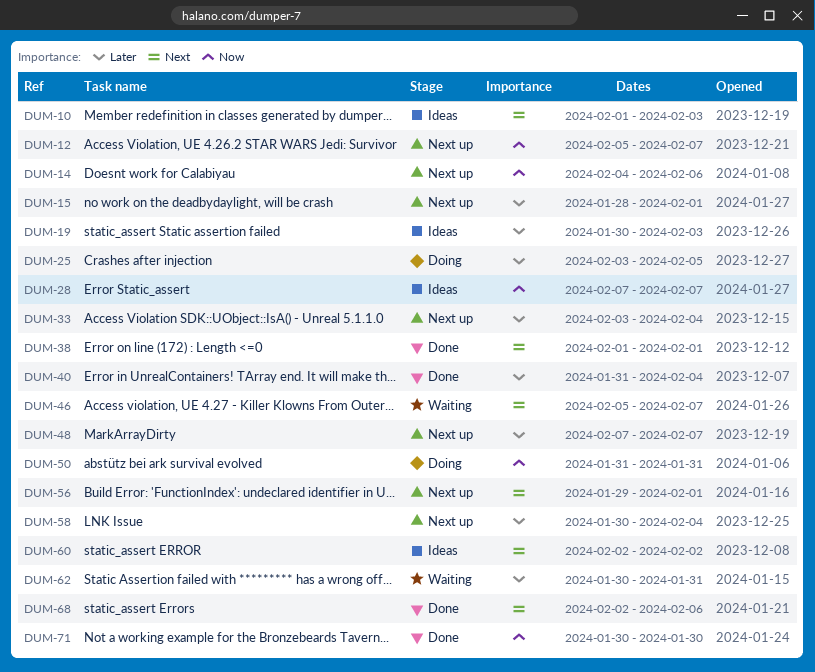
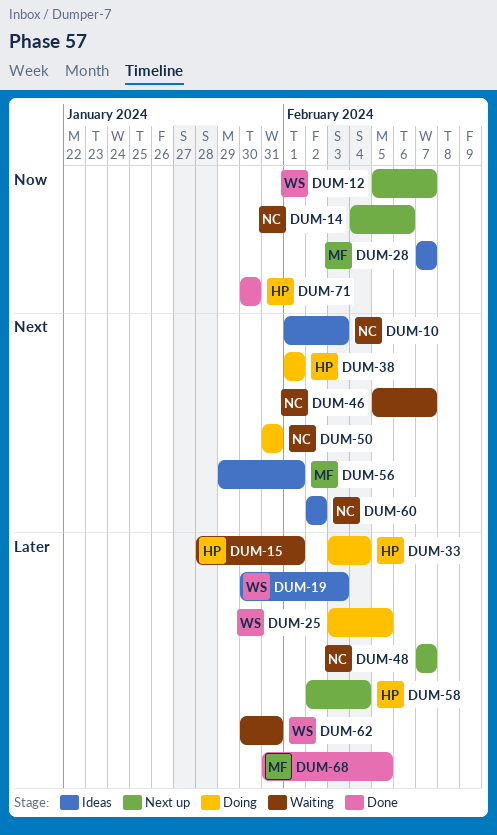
DUM-15, status: Next up -> Waiting
DUM-33, status: Next up -> Doing
DUM-38, status: Done -> Doing
DUM-40: present -> none
DUM-50, priority: Now -> Next
DUM-56, status: Next up -> Ideas
DUM-58, start: Jan 30 -> Feb 2
DUM-68, priority: Next -> Later
DUM-68, start: Feb 2 -> Jan 31
DUM-68, due: Feb 6 -> Feb 5

